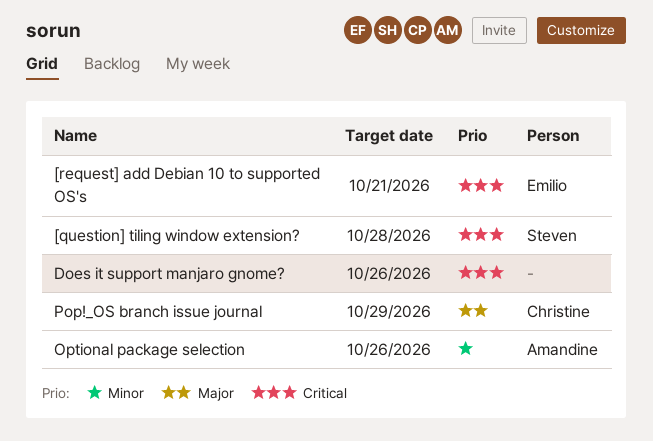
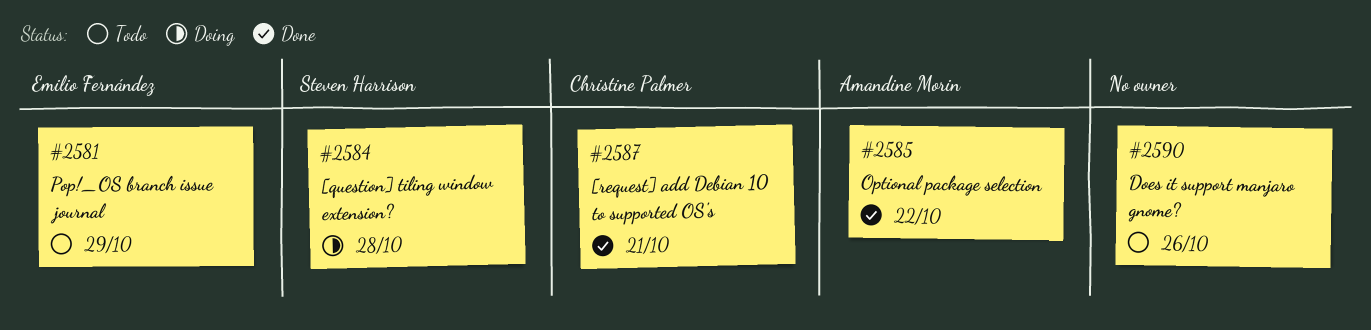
[request] add Debian 10 to supported OS's, owner: Emilio Fernández -> Christine Palmer
Optional package selection, due: Oct 26 -> Oct 22
Pop!_OS branch issue journal, owner: Christine Palmer -> Emilio Fernández

